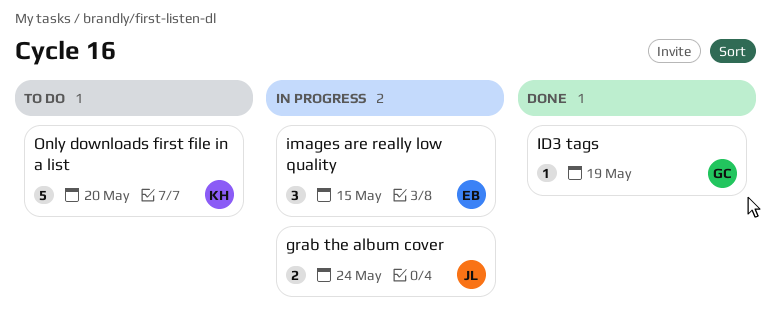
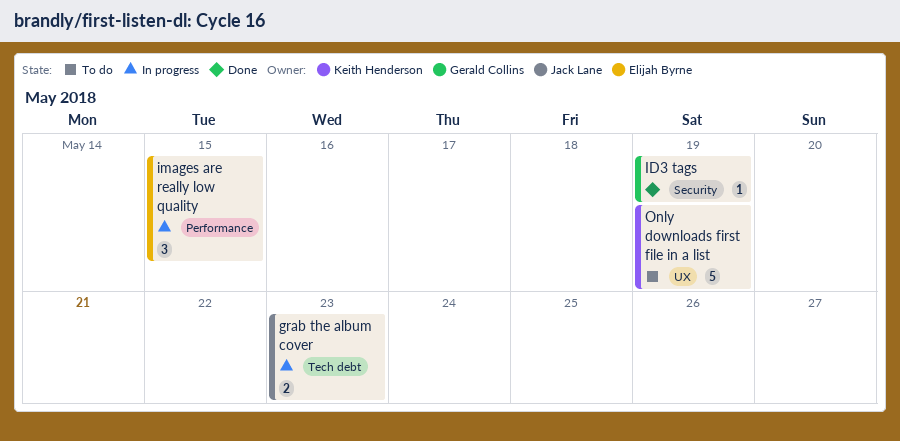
grab the album cover, due: May 24 -> May 23
Only downloads first file in a list, due: May 20 -> May 19

